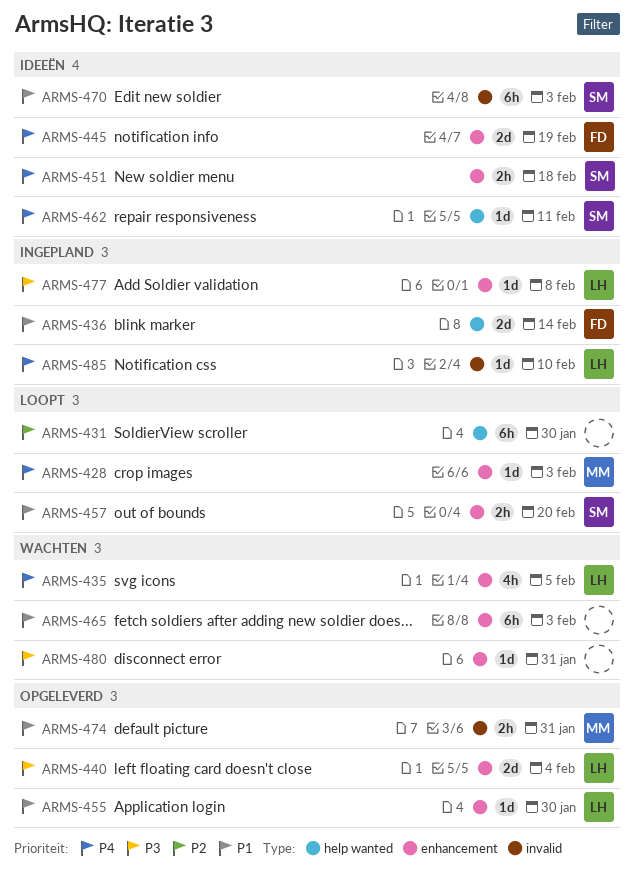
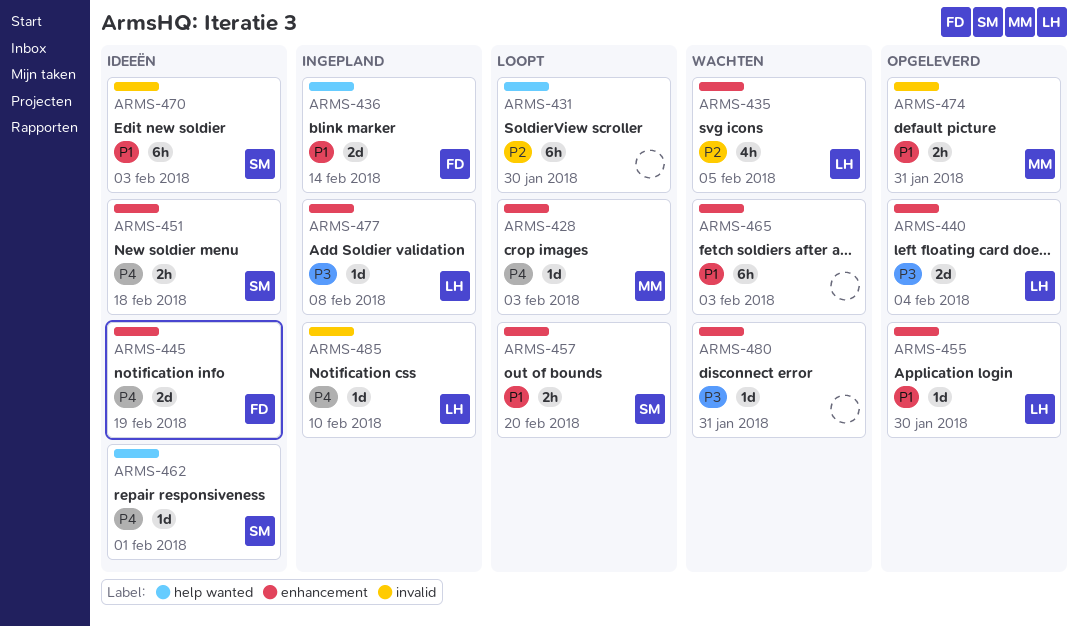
ARMS-435, priority: P4 -> P2
ARMS-462, due: Feb 11 -> Feb 1

